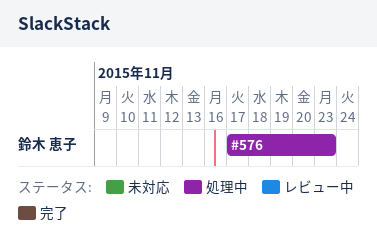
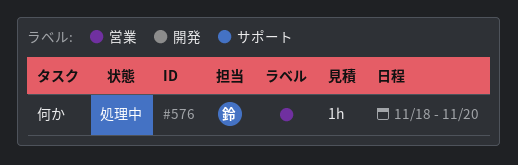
#576, start: Nov 17 -> Nov 18
#576, due: Nov 23 -> Nov 20

